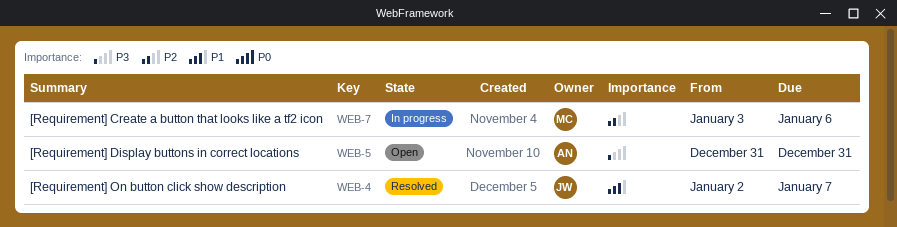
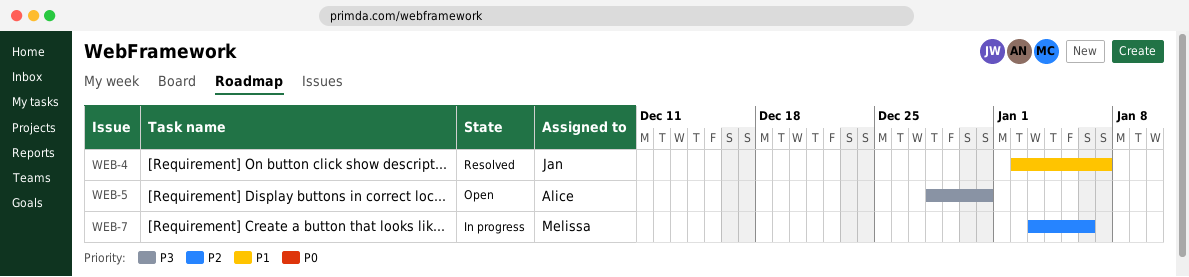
WEB-5, start: Dec 31 -> Dec 28

